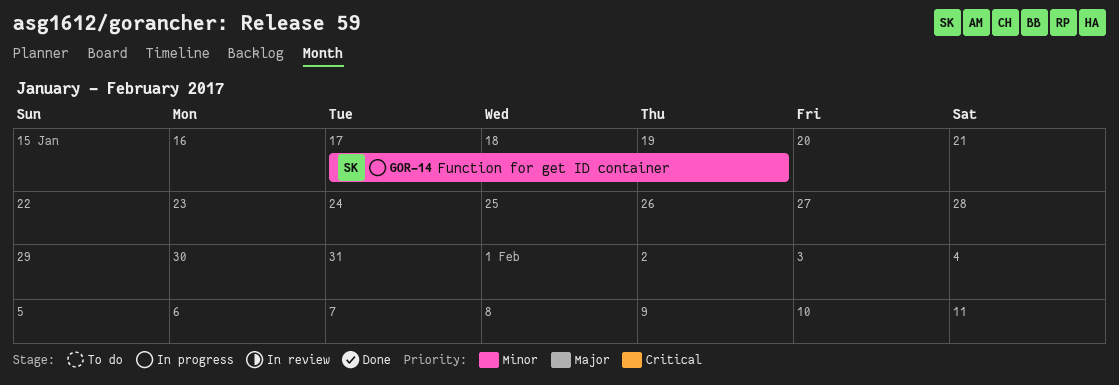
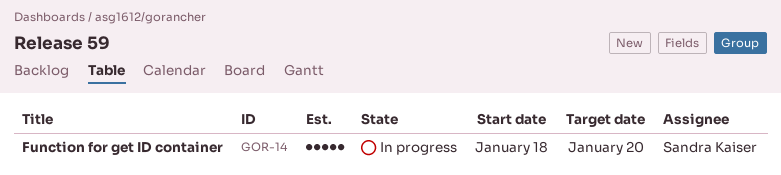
GOR-14, start: Jan 17 -> Jan 18
GOR-14, due: Jan 19 -> Jan 20

